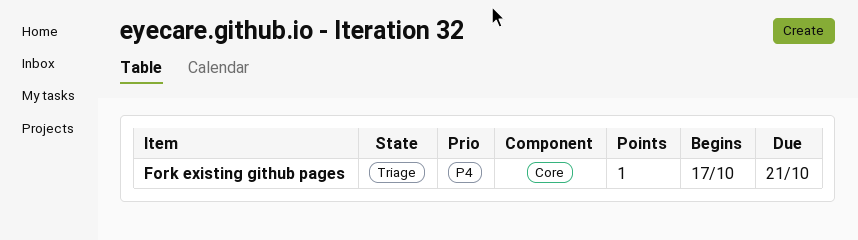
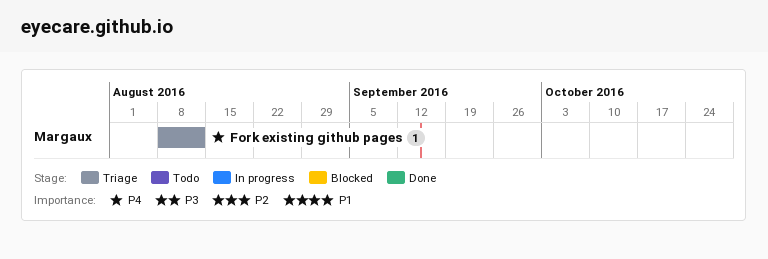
Fork existing github pages, start: Oct 17 -> Aug 8
Fork existing github pages, due: Oct 21 -> Aug 12

